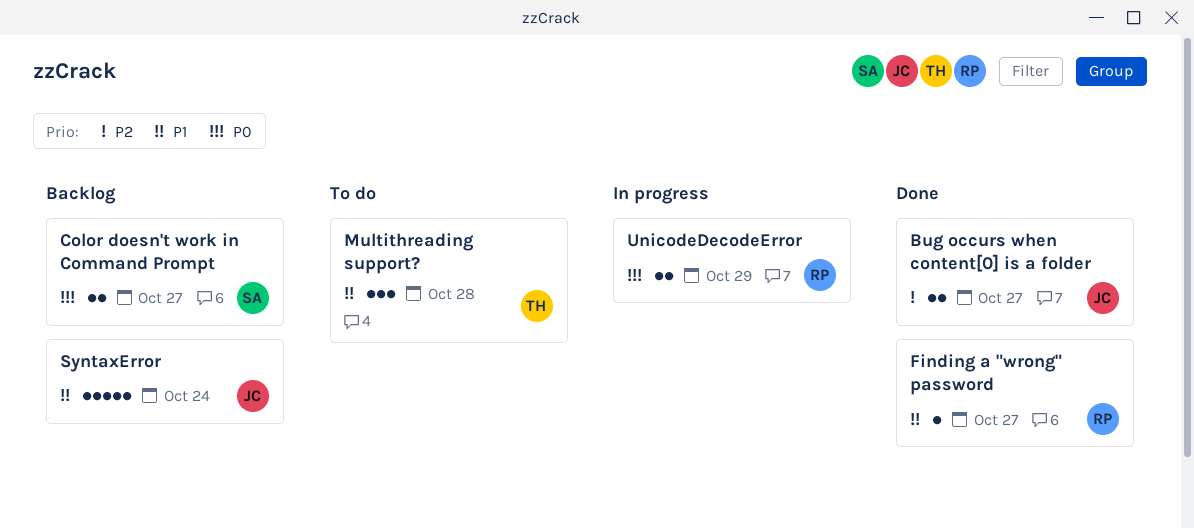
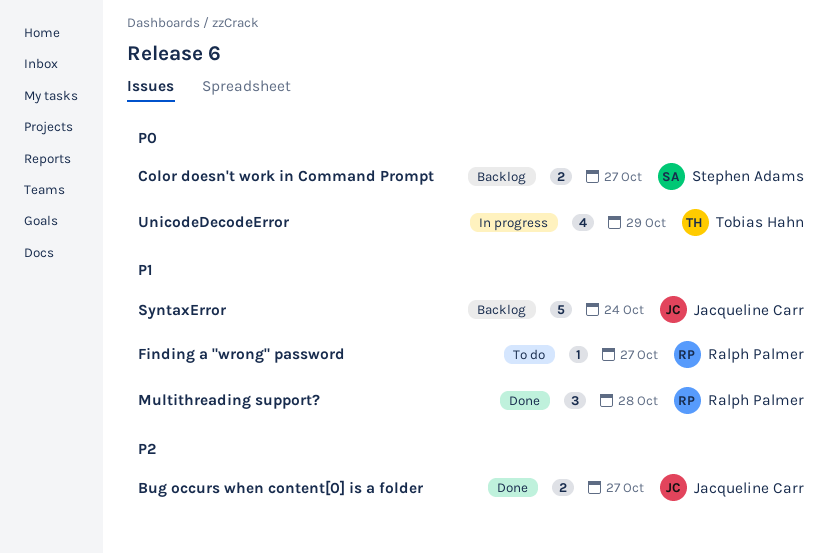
Finding a "wrong" password, status: Done -> To do
Multithreading support?, status: To do -> Done
Multithreading support?, owner: Tobias Hahn -> Ralph Palmer
UnicodeDecodeError, owner: Ralph Palmer -> Tobias Hahn
UnicodeDecodeError, estimate: 2 -> 4

